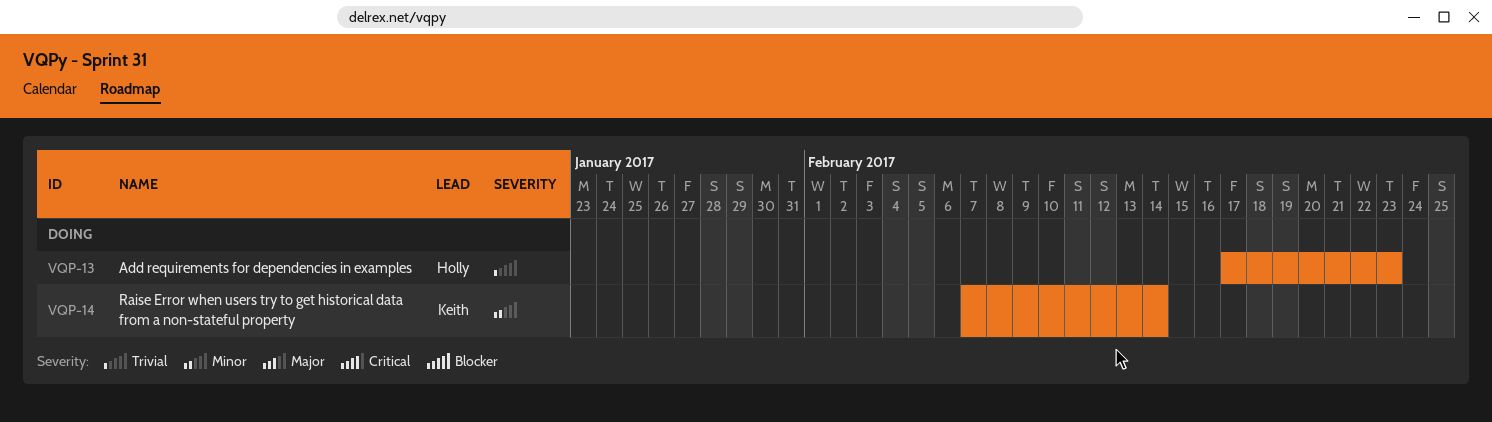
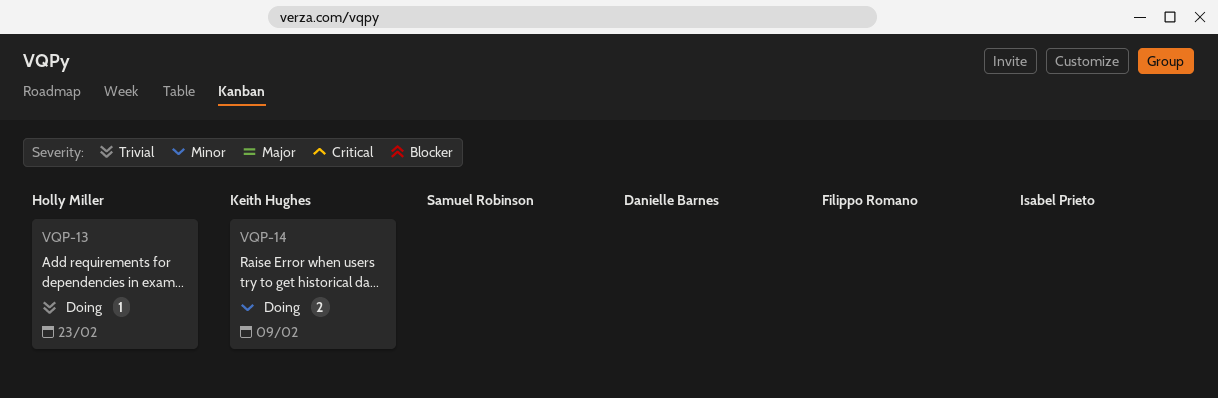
VQP-14, due: Feb 14 -> Feb 9

